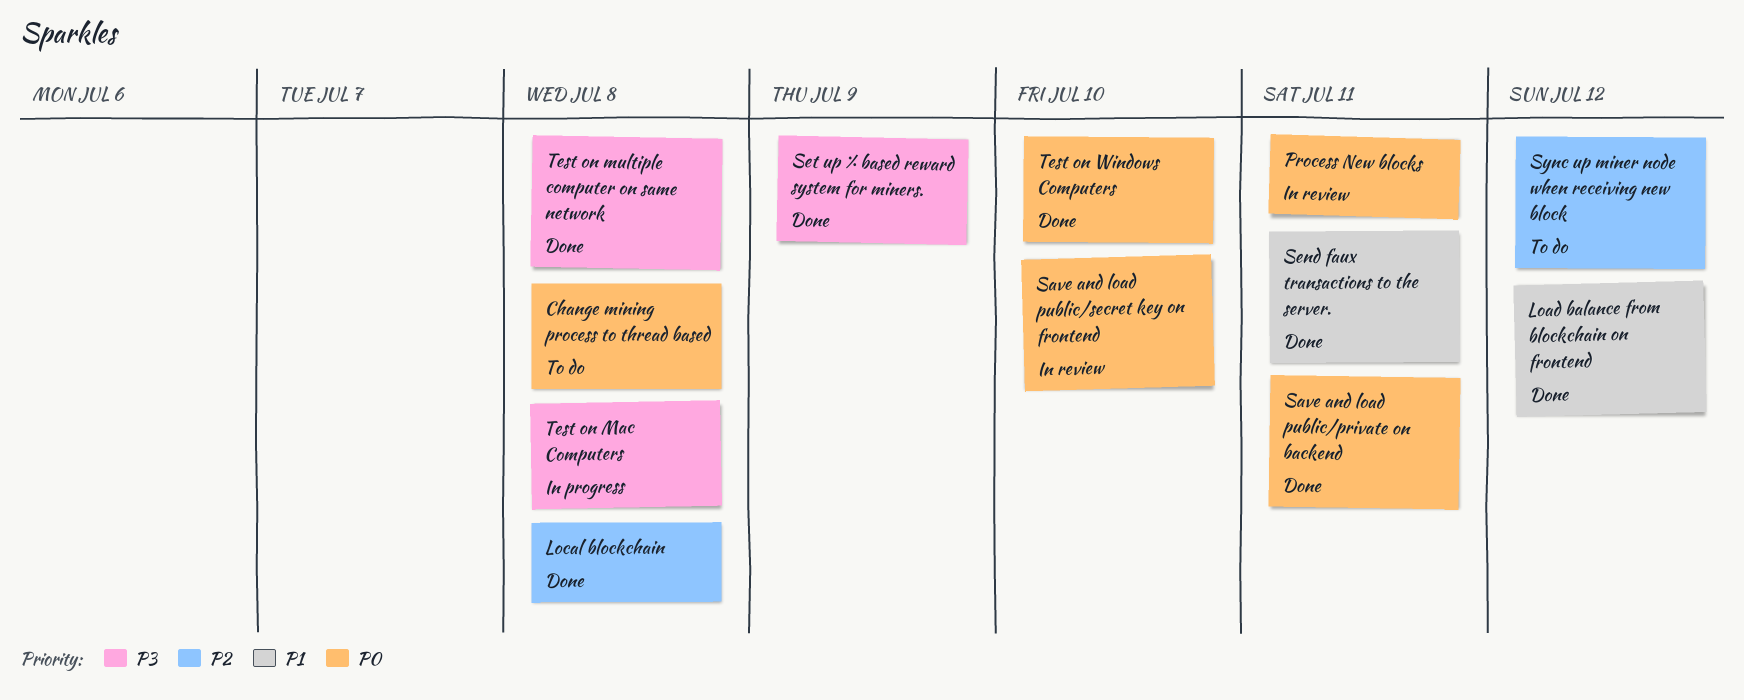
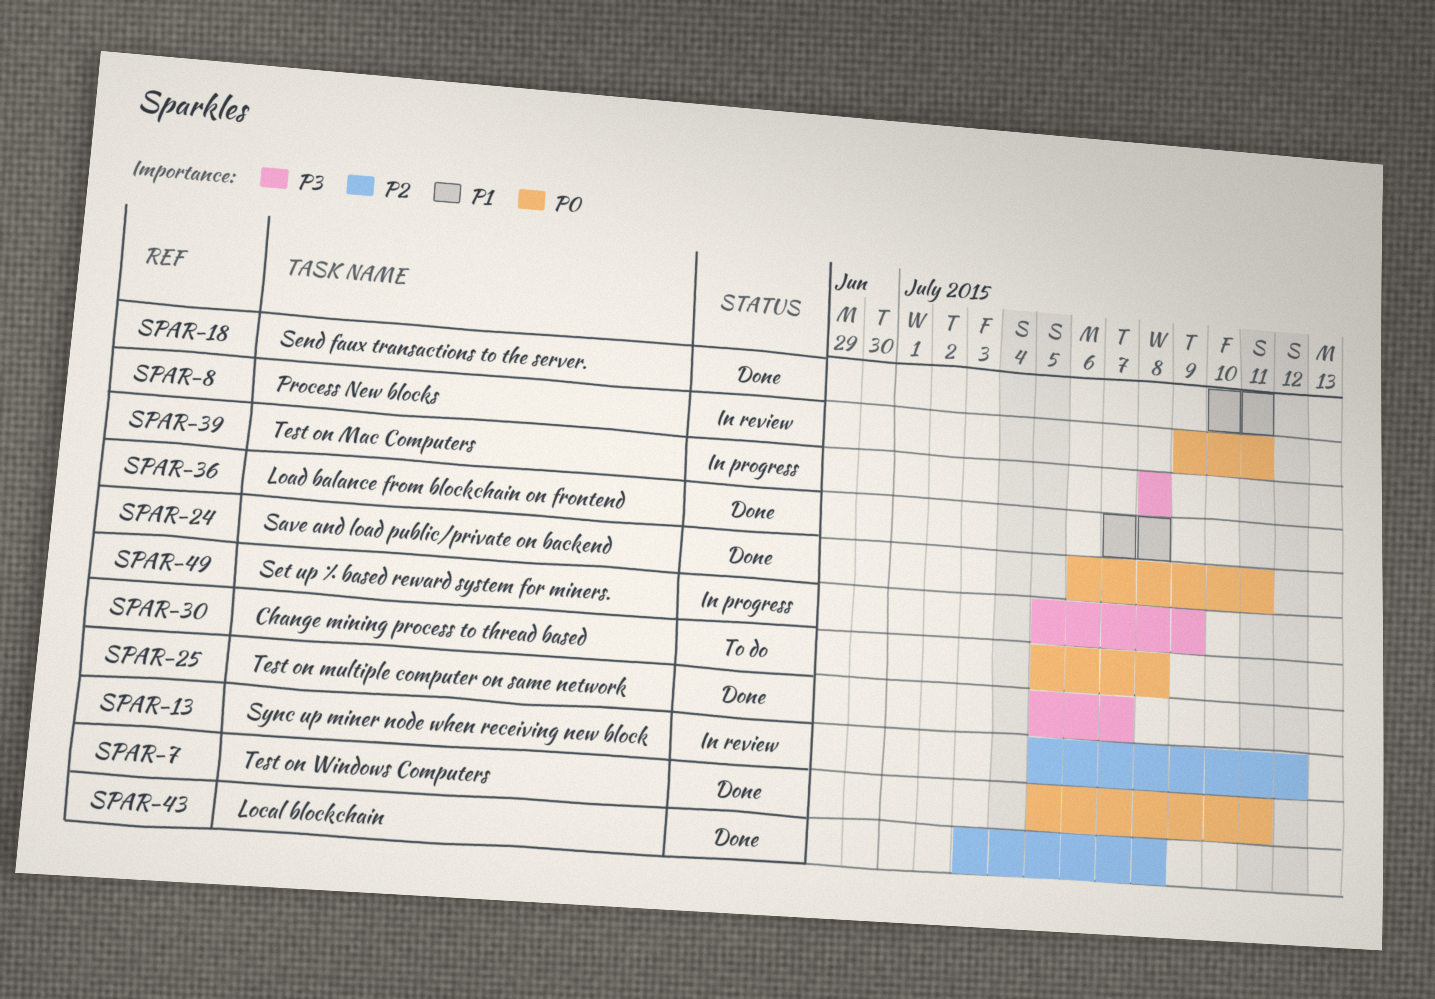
Load balance from blockchain on frontend, due: Jul 12 -> Jul 8
Save and load public/secret key on frontend: present -> none
Set up % based reward system for miners., status: Done -> In progress
Sync up miner node when receiving new block, status: To do -> In review
Test on multiple computer on same network, due: Jul 8 -> Jul 7
Test on Windows Computers, due: Jul 10 -> Jul 11

